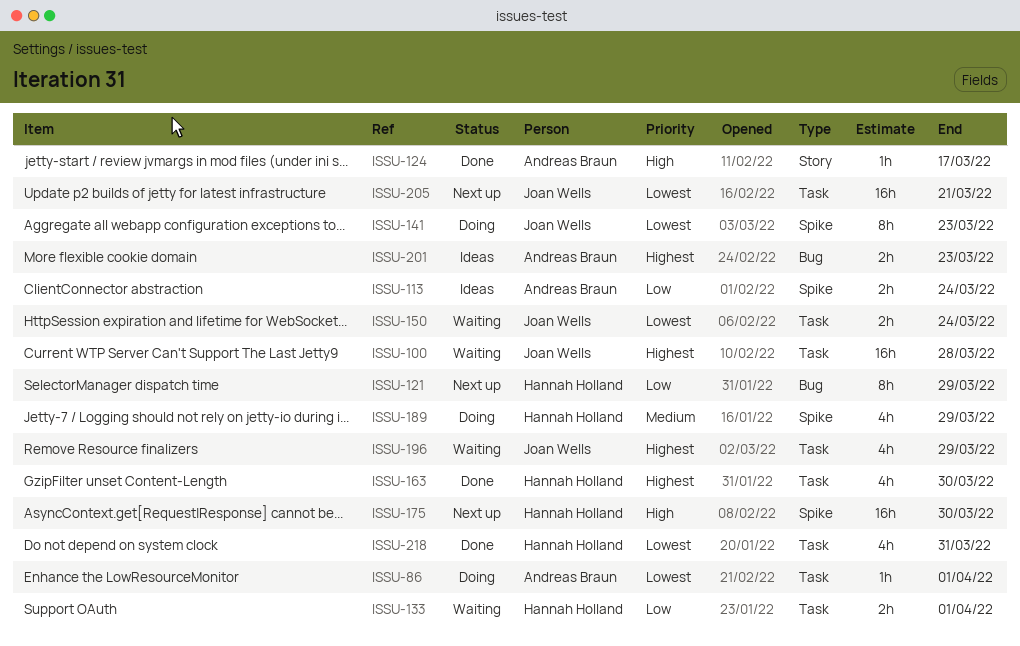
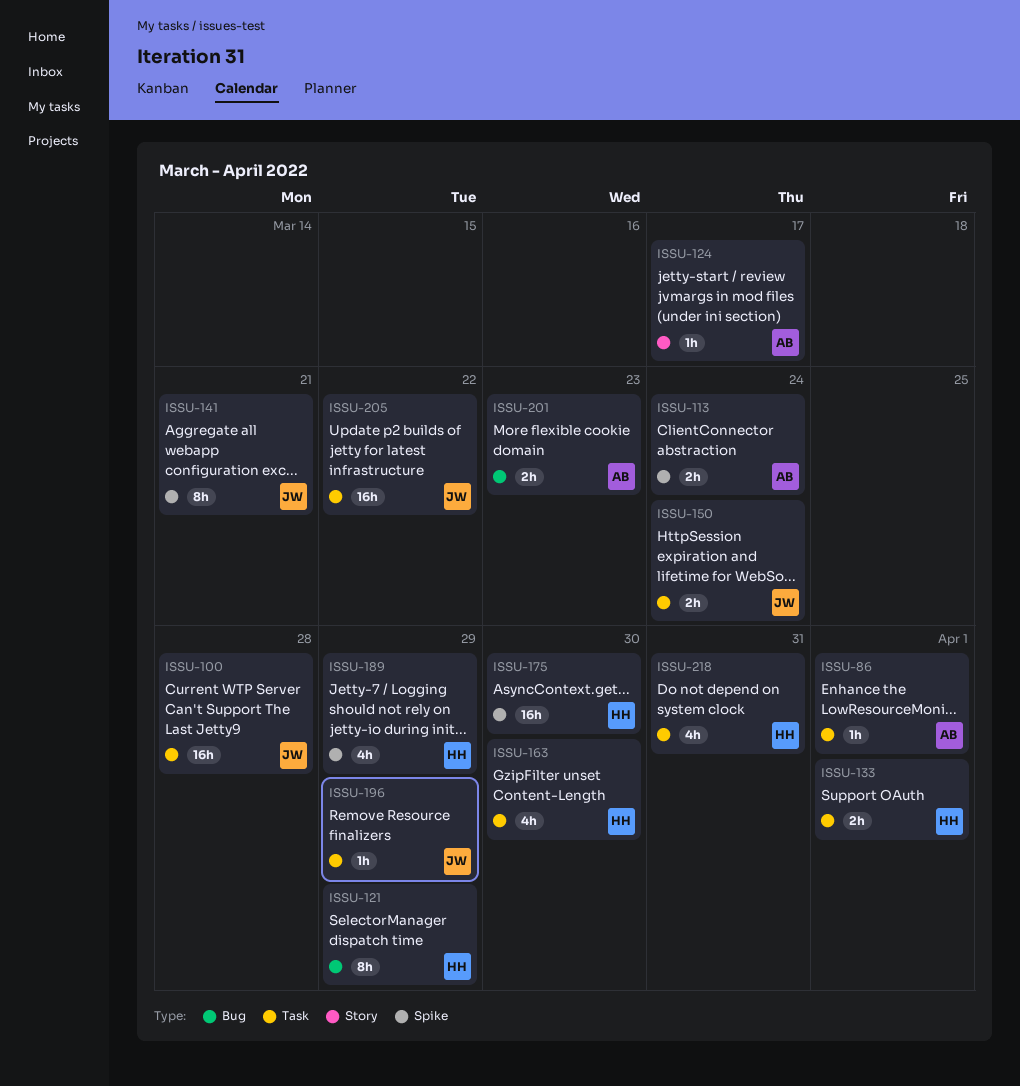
ISSU-141, due: Mar 23 -> Mar 21
ISSU-196, estimate: 4h -> 1h
ISSU-205, due: Mar 21 -> Mar 22

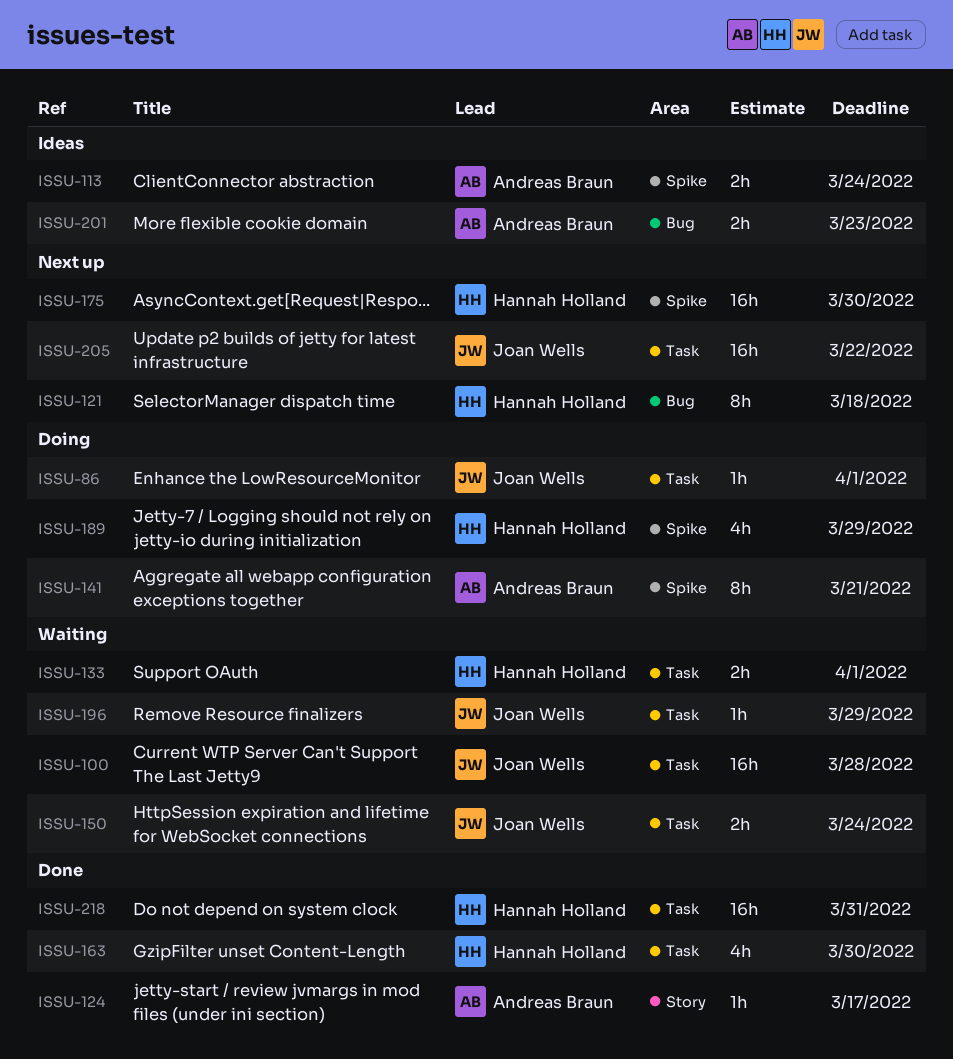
ISSU-86, owner: Andreas Braun -> Joan Wells
ISSU-121, due: Mar 29 -> Mar 18
ISSU-141, owner: Joan Wells -> Andreas Braun
ISSU-218, estimate: 4h -> 16h

